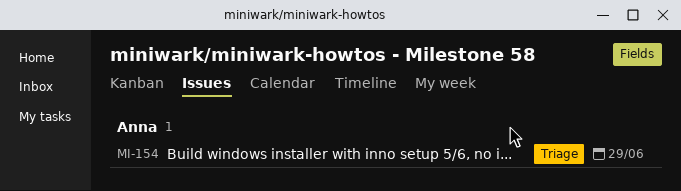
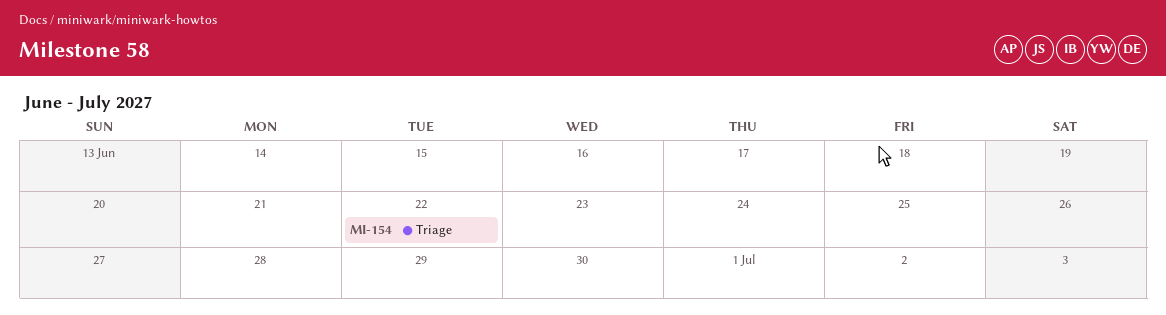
MI-154, due: Jun 29 -> Jun 22

